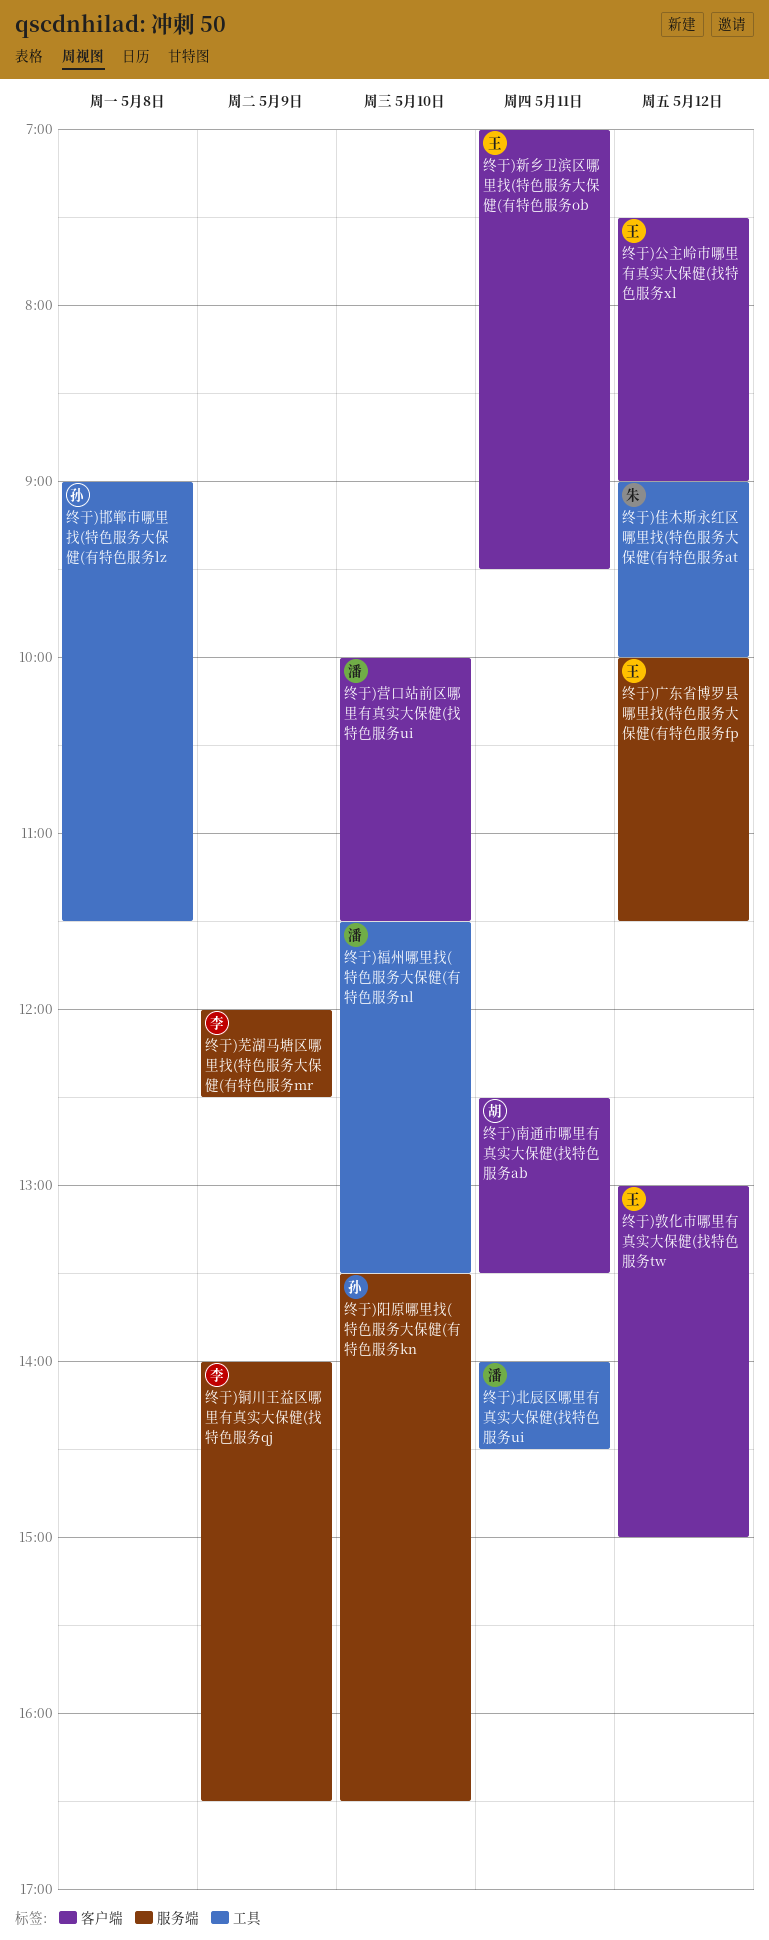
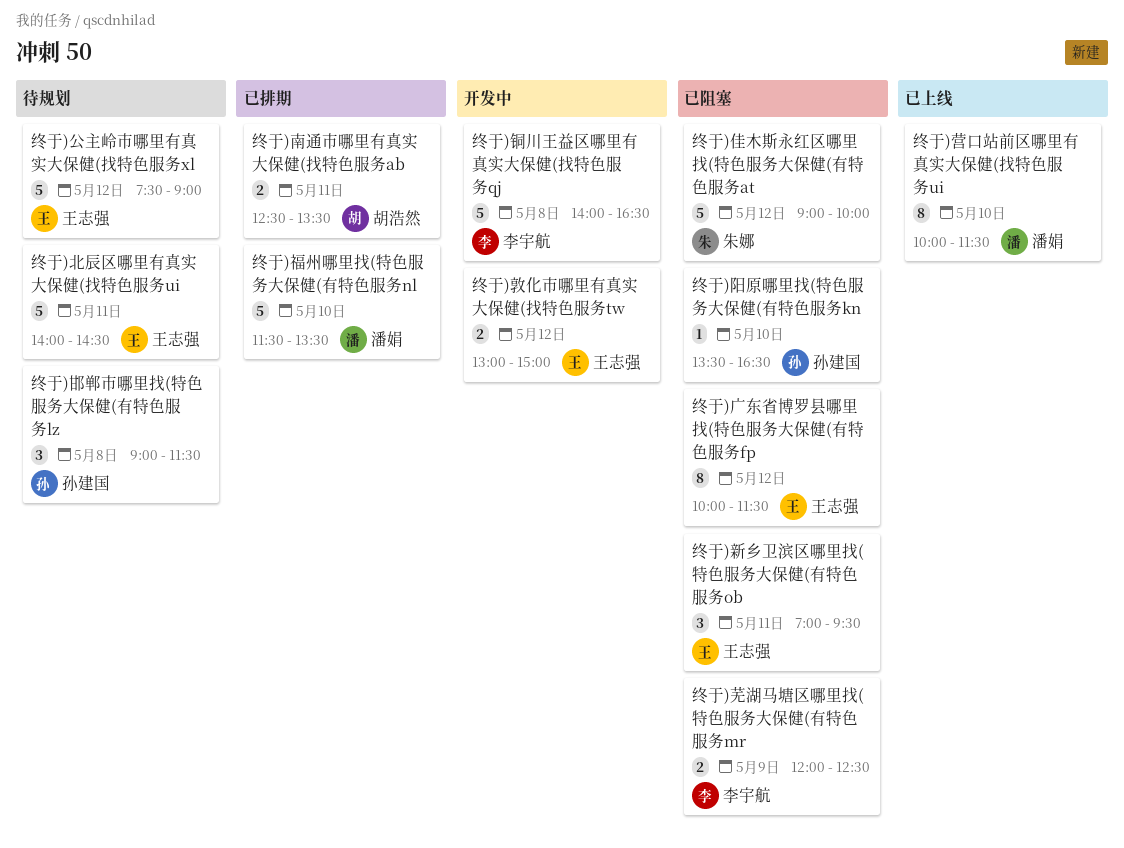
终于)北辰区哪里有真实大保健(找特色服务ui, owner: 潘娟 -> 王志强
终于)铜川王益区哪里有真实大保健(找特色服务qj, day: May 9 -> May 8

